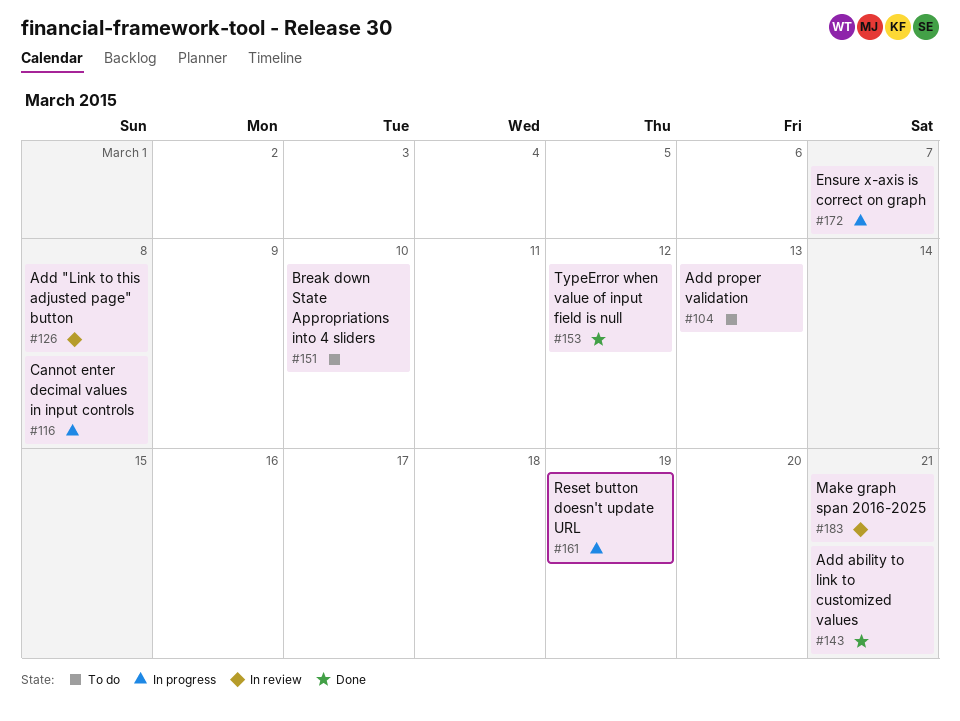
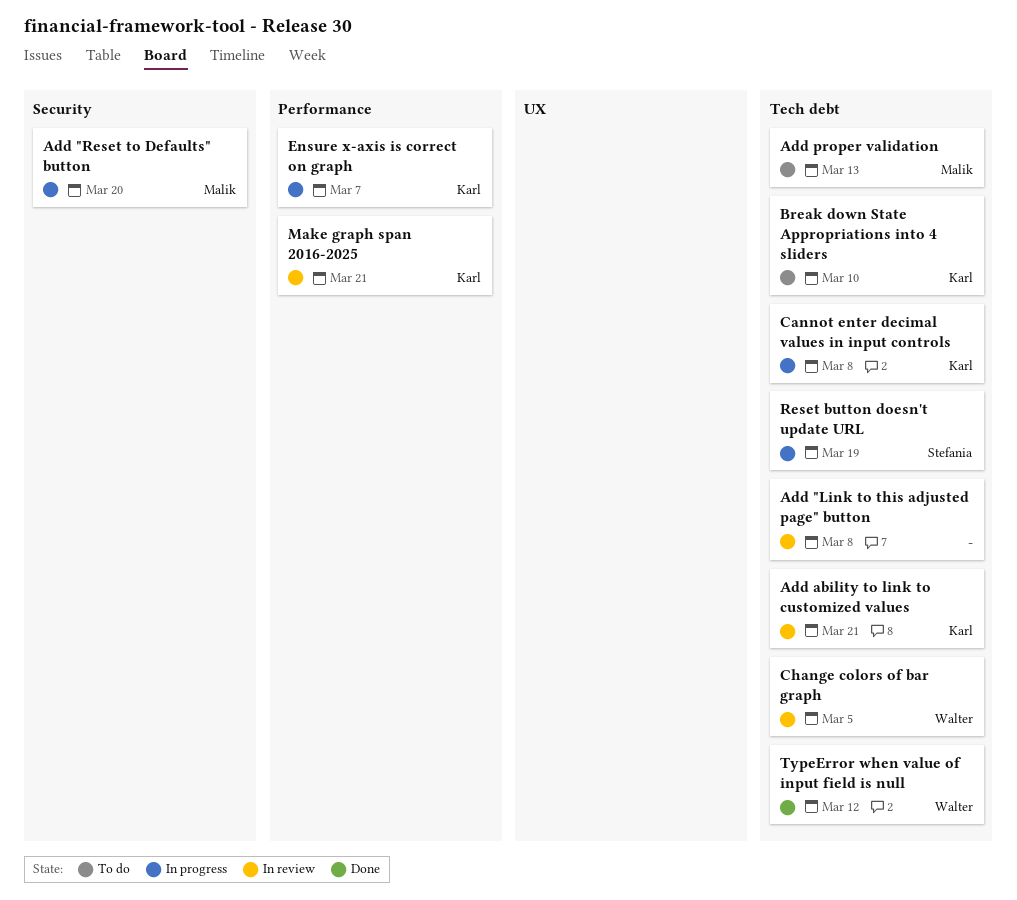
Add "Reset to Defaults" button: none -> present
Add ability to link to customized values, status: Done -> In review
Change colors of bar graph: none -> present

